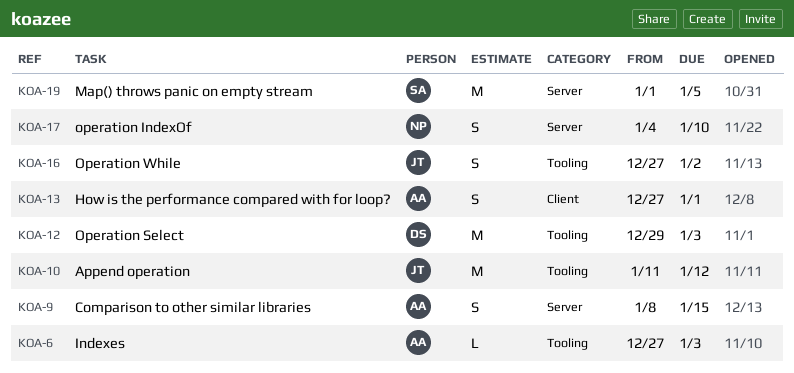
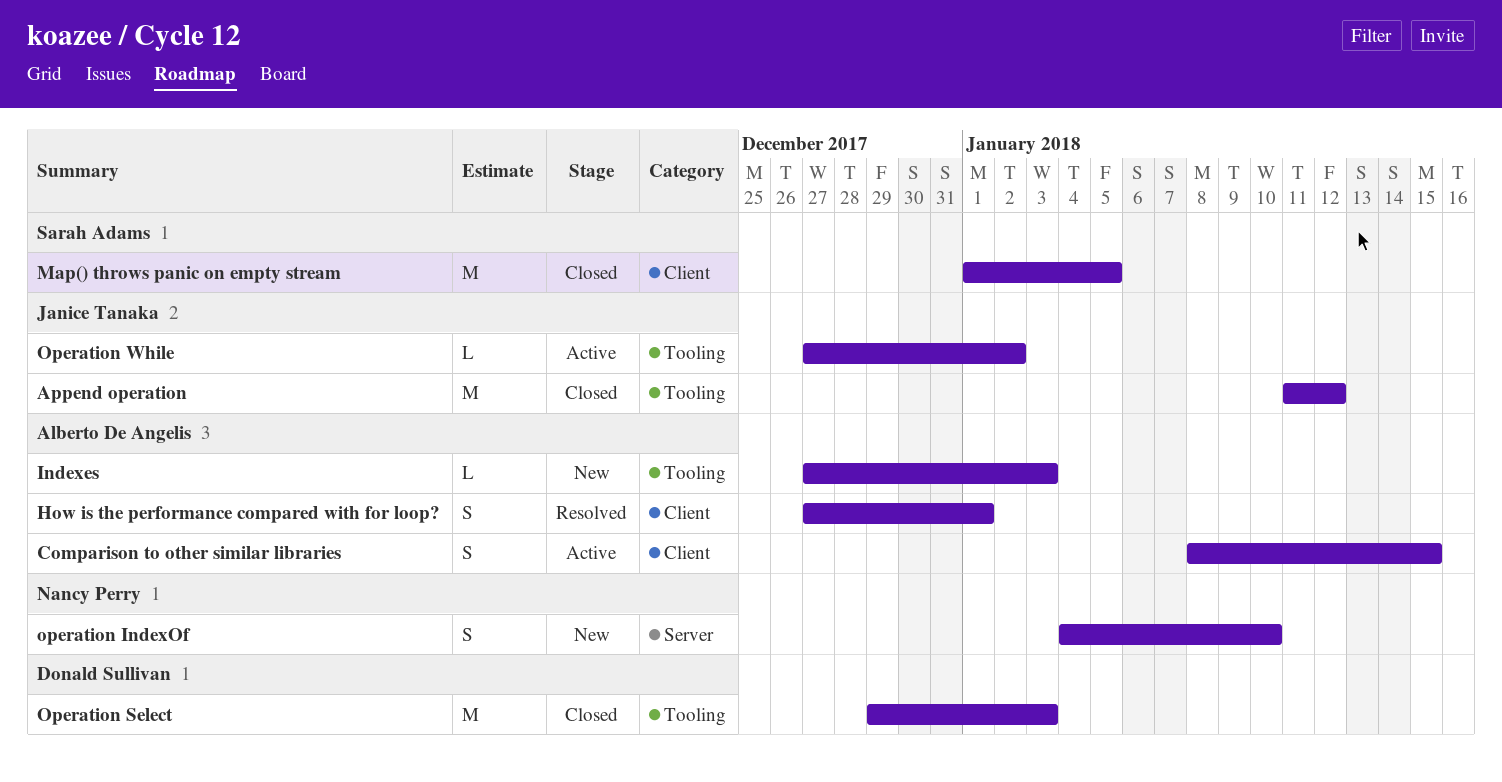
Comparison to other similar libraries, label: Server -> Client
Map() throws panic on empty stream, label: Server -> Client
Operation While, estimate: S -> L

